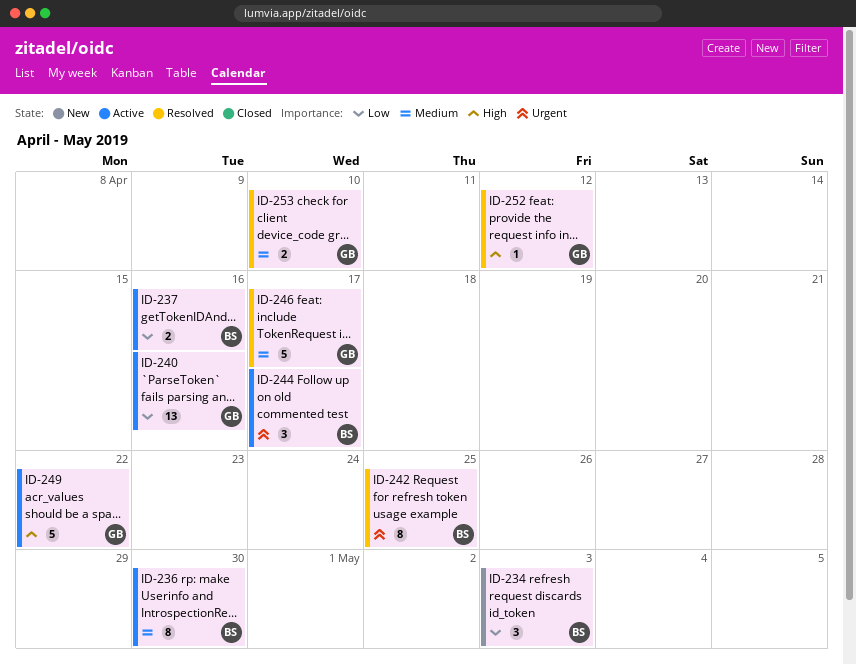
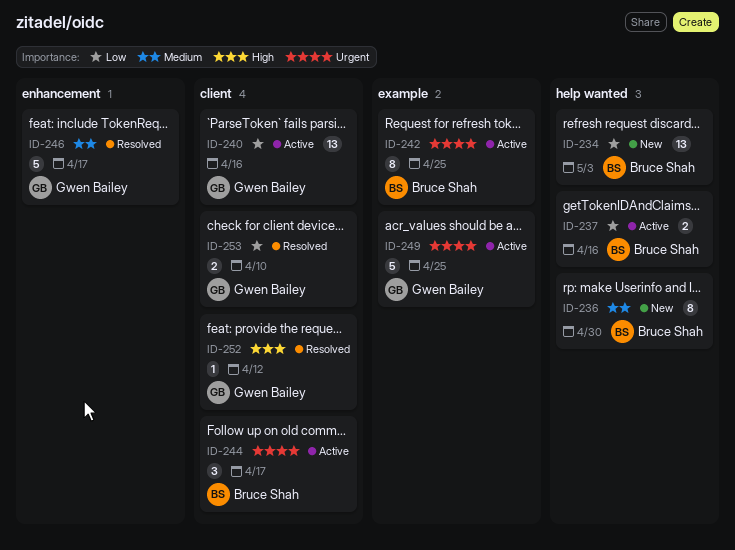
ID-234, estimate: 3 -> 13
ID-236, status: Active -> New
ID-242, status: Resolved -> Active
ID-249, priority: High -> Urgent
ID-249, due: Apr 22 -> Apr 25
ID-253, priority: Medium -> Low

